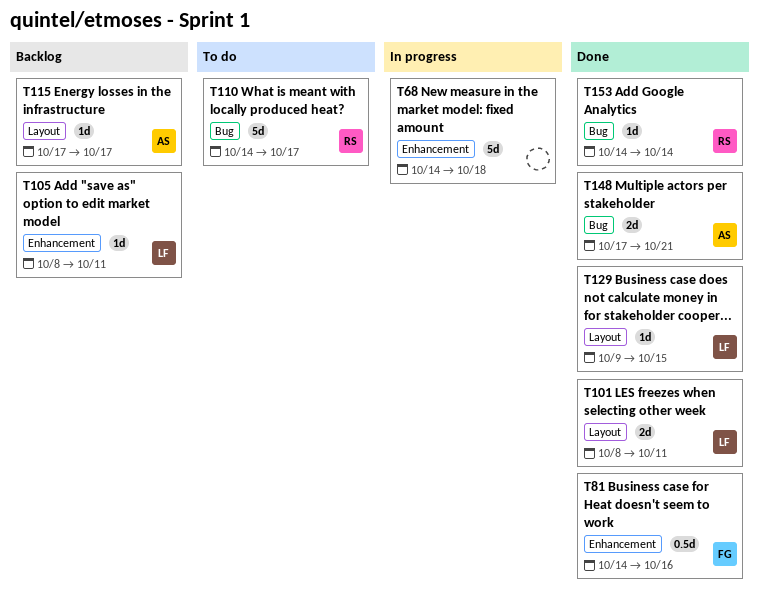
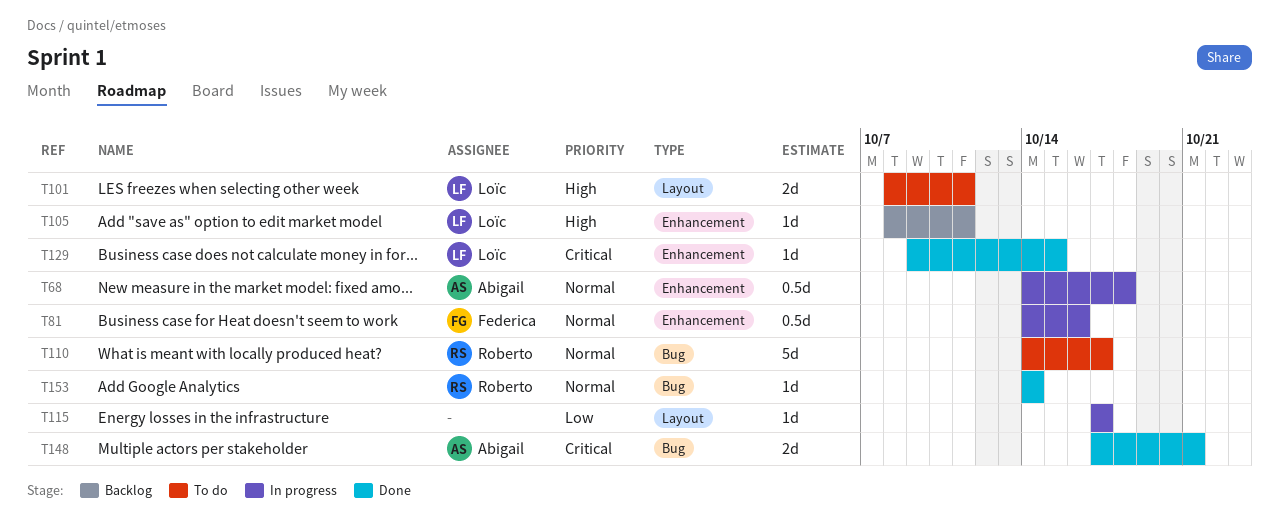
T68, owner: none -> Abigail
T68, estimate: 5d -> 0.5d
T81, status: Done -> In progress
T101, status: Done -> To do
T115, status: Backlog -> In progress
T115, owner: Abigail -> none
T129, label: Layout -> Enhancement

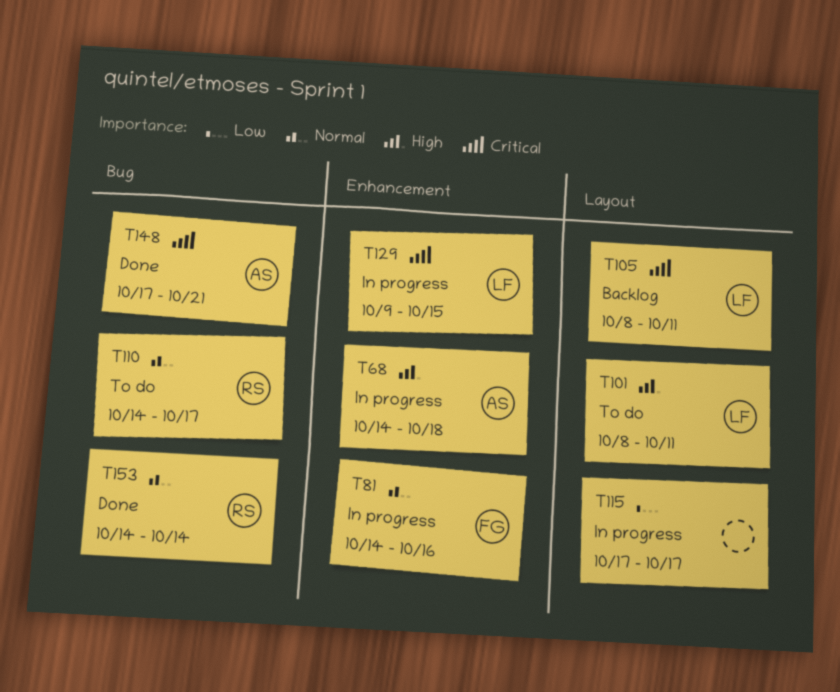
T68, priority: Normal -> High
T105, priority: High -> Critical
T105, label: Enhancement -> Layout
T129, status: Done -> In progress

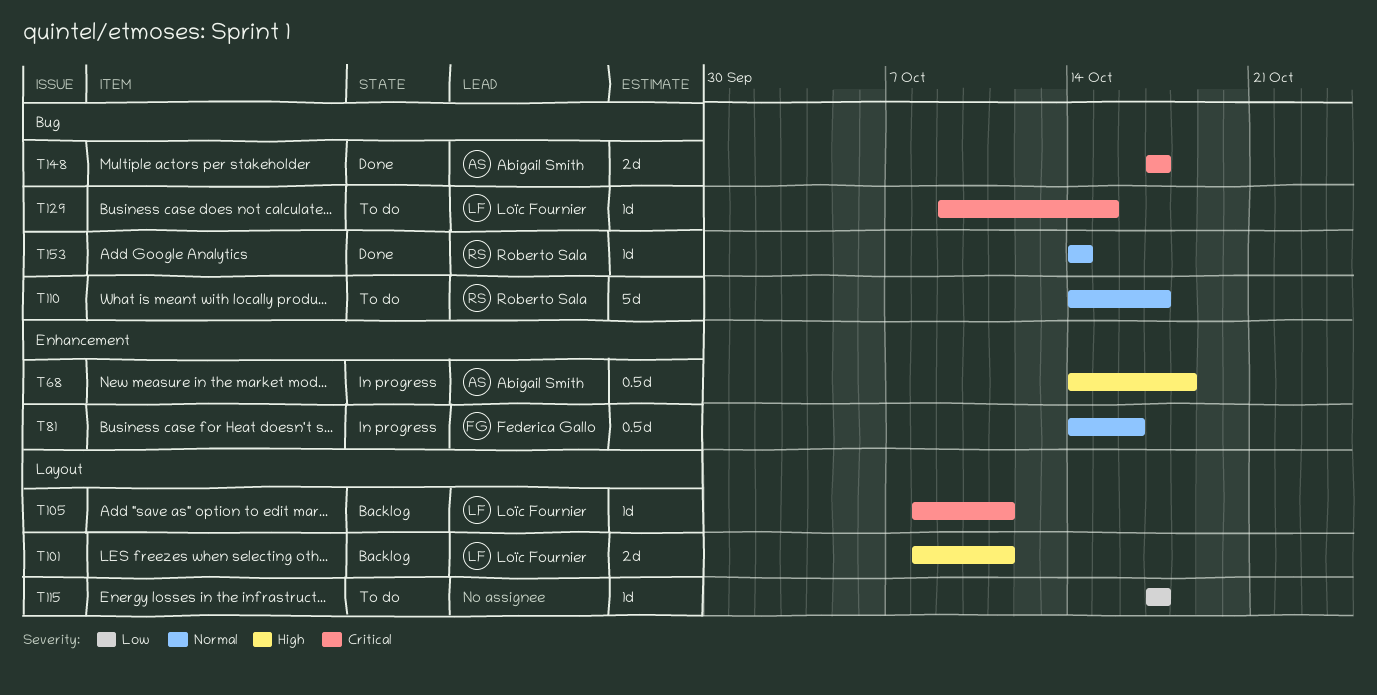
T101, status: To do -> Backlog
T115, status: In progress -> To do
T129, status: In progress -> To do
T129, label: Enhancement -> Bug
T148, due: Oct 21 -> Oct 17

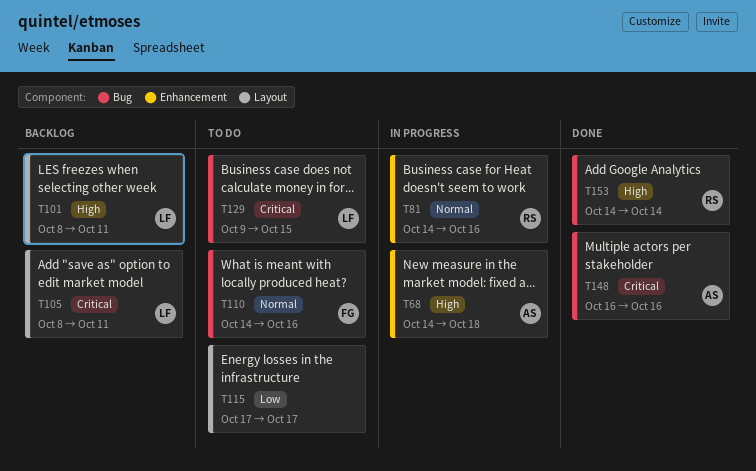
T81, owner: Federica Gallo -> Roberto Sala
T110, owner: Roberto Sala -> Federica Gallo
T110, due: Oct 17 -> Oct 16
T148, start: Oct 17 -> Oct 16
T148, due: Oct 17 -> Oct 16
T153, priority: Normal -> High

